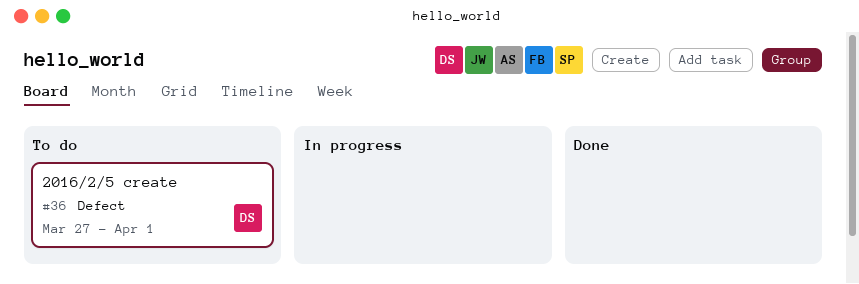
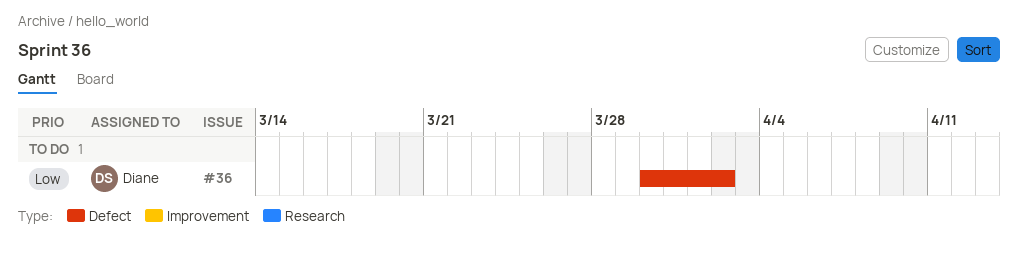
#36, start: Mar 27 -> Mar 30
#36, due: Apr 1 -> Apr 2

